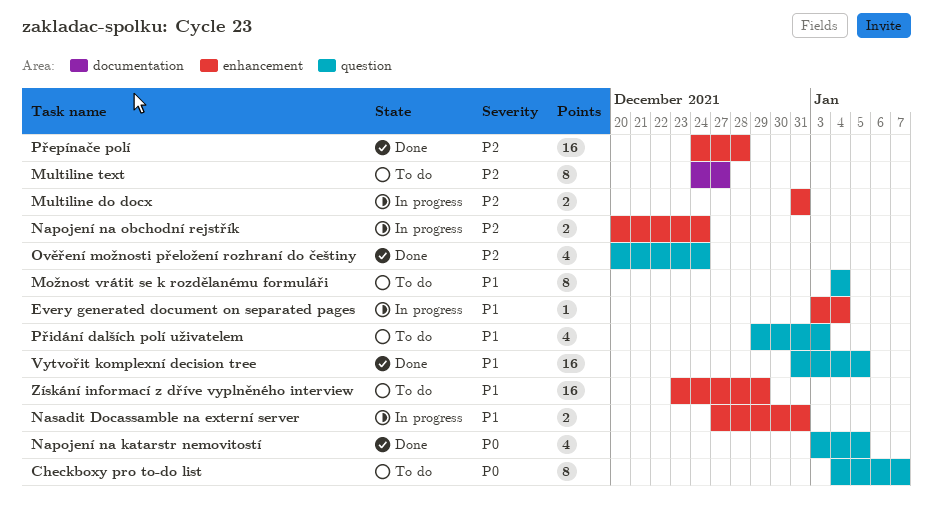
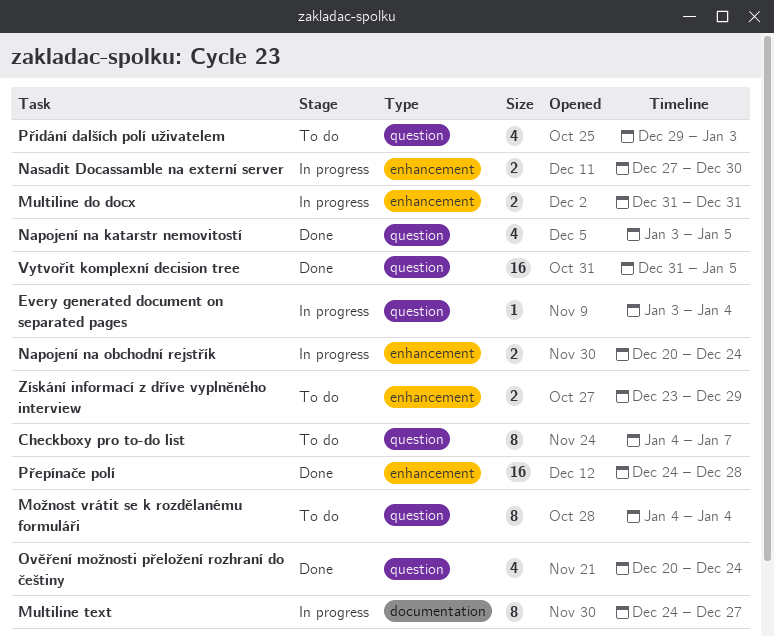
Every generated document on separated pages, label: enhancement -> question
Multiline text, status: To do -> In progress
Nasadit Docassamble na externí server, due: Dec 31 -> Dec 30
Získání informací z dříve vyplněného interview, estimate: 16 -> 2

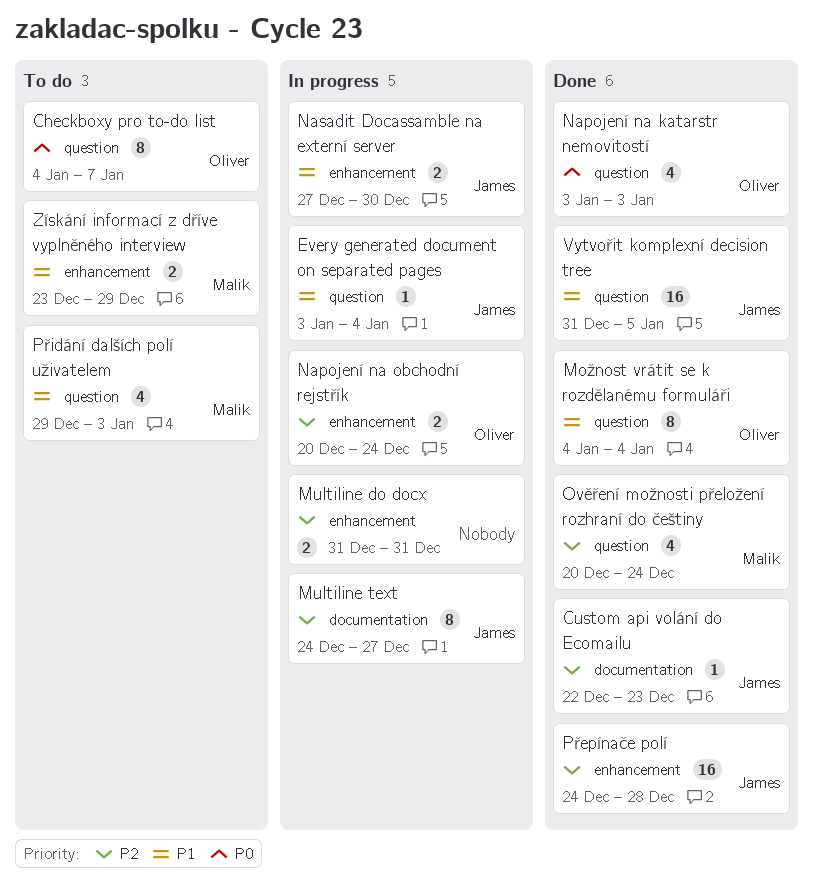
Custom api volání do Ecomailu: none -> present
Možnost vrátit se k rozdělanému formuláři, status: To do -> Done
Napojení na katarstr nemovitostí, due: Jan 5 -> Jan 3

